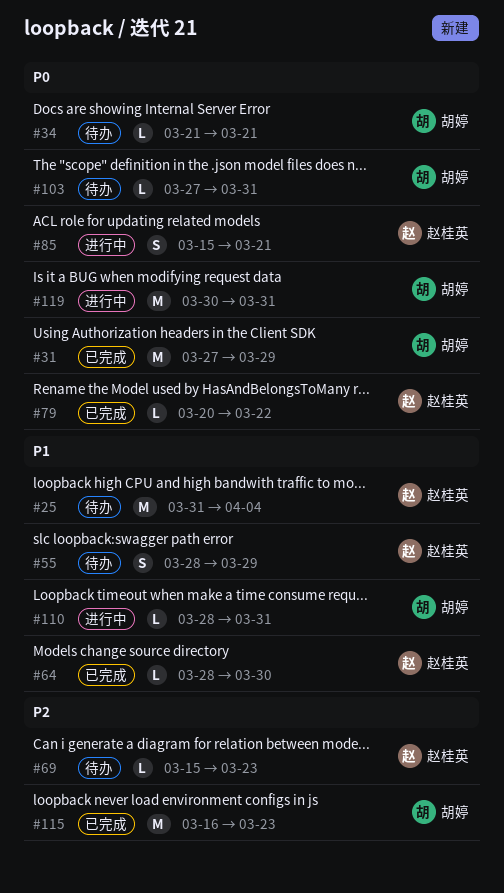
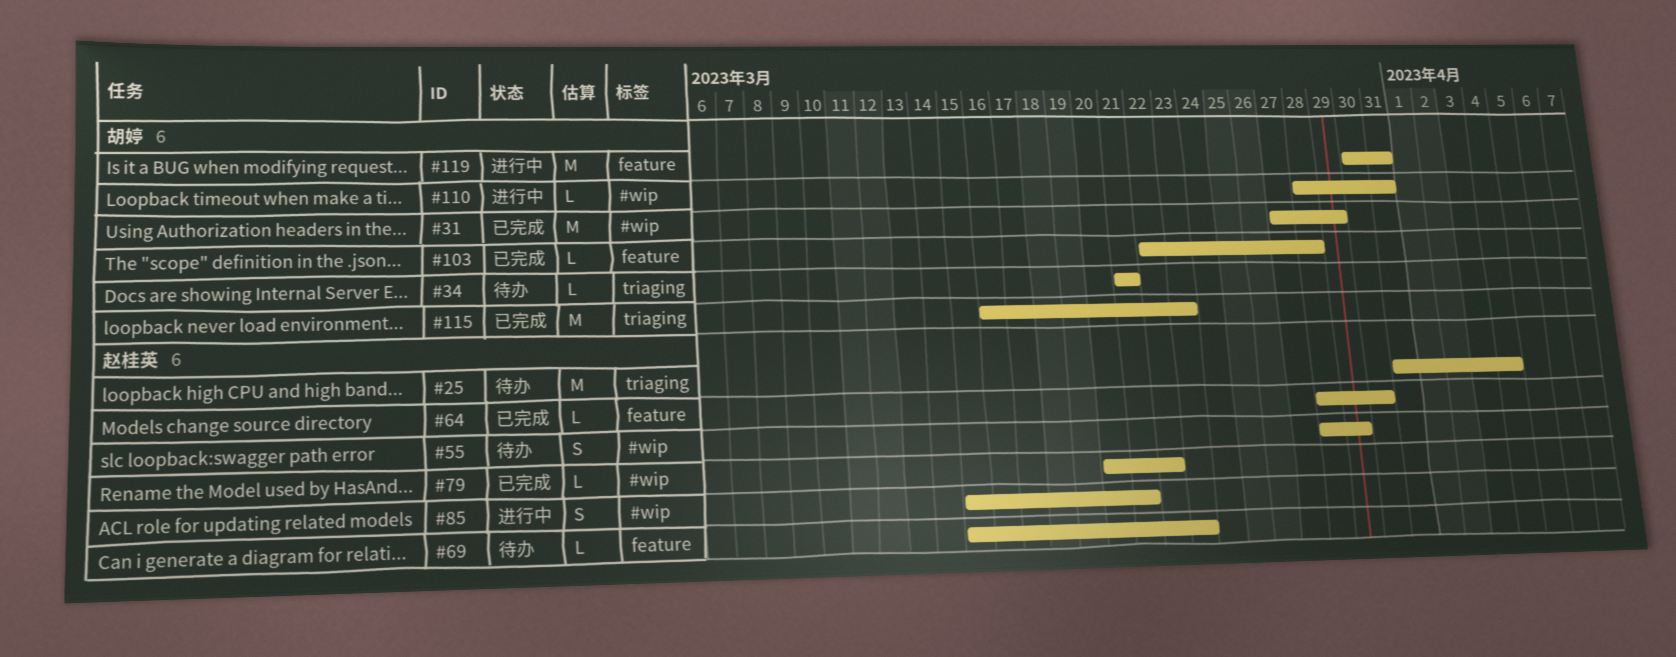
#103, status: 待办 -> 已完成
#103, start: Mar 27 -> Mar 22
#103, due: Mar 31 -> Mar 28

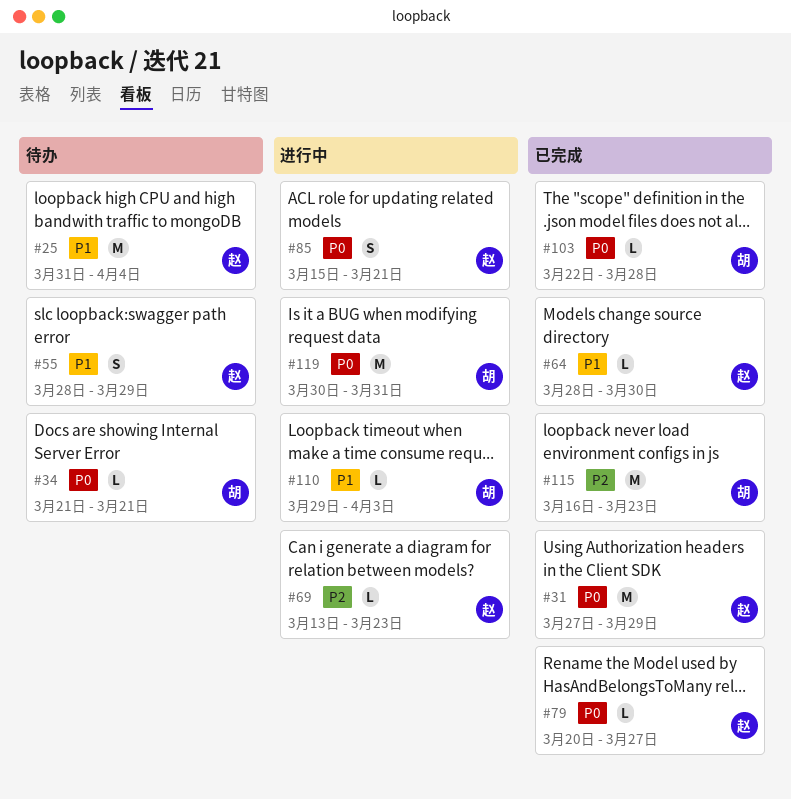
#31, owner: 胡婷 -> 赵桂英
#69, status: 待办 -> 进行中
#69, start: Mar 15 -> Mar 13
#79, due: Mar 22 -> Mar 27
#110, start: Mar 28 -> Mar 29
#110, due: Mar 31 -> Apr 3

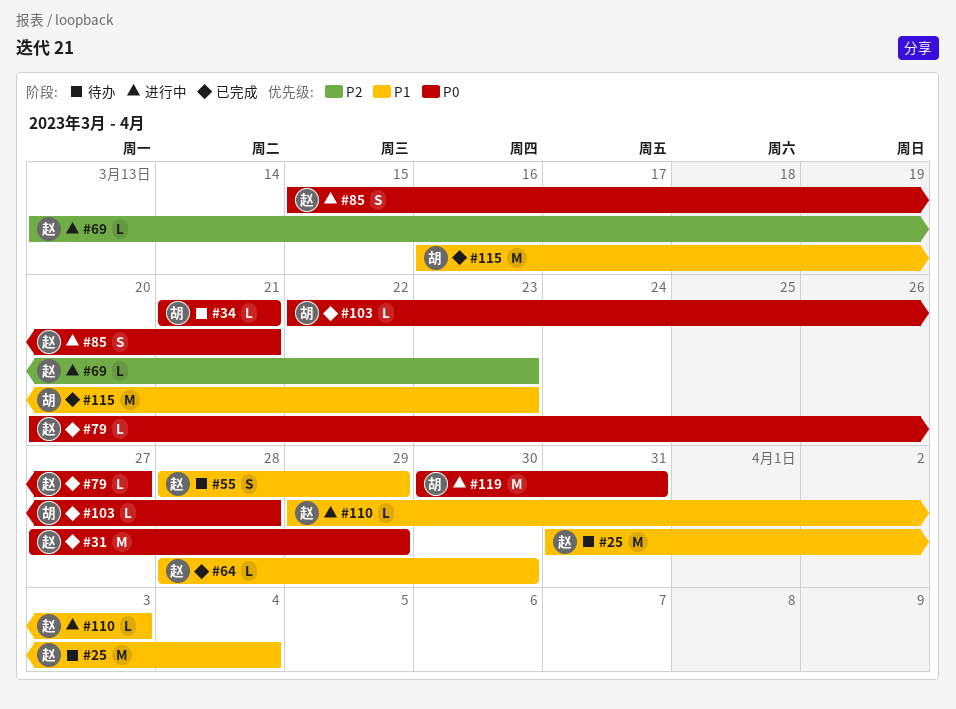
#110, owner: 胡 -> 赵
#115, priority: P2 -> P1

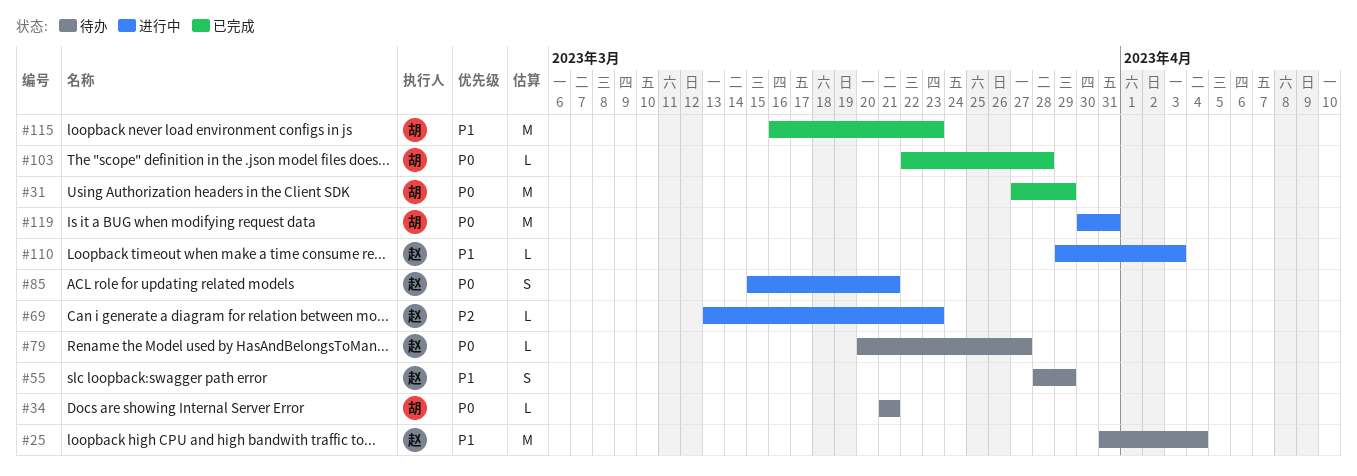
#31, owner: 赵 -> 胡
#64: present -> none
#79, status: 已完成 -> 待办

